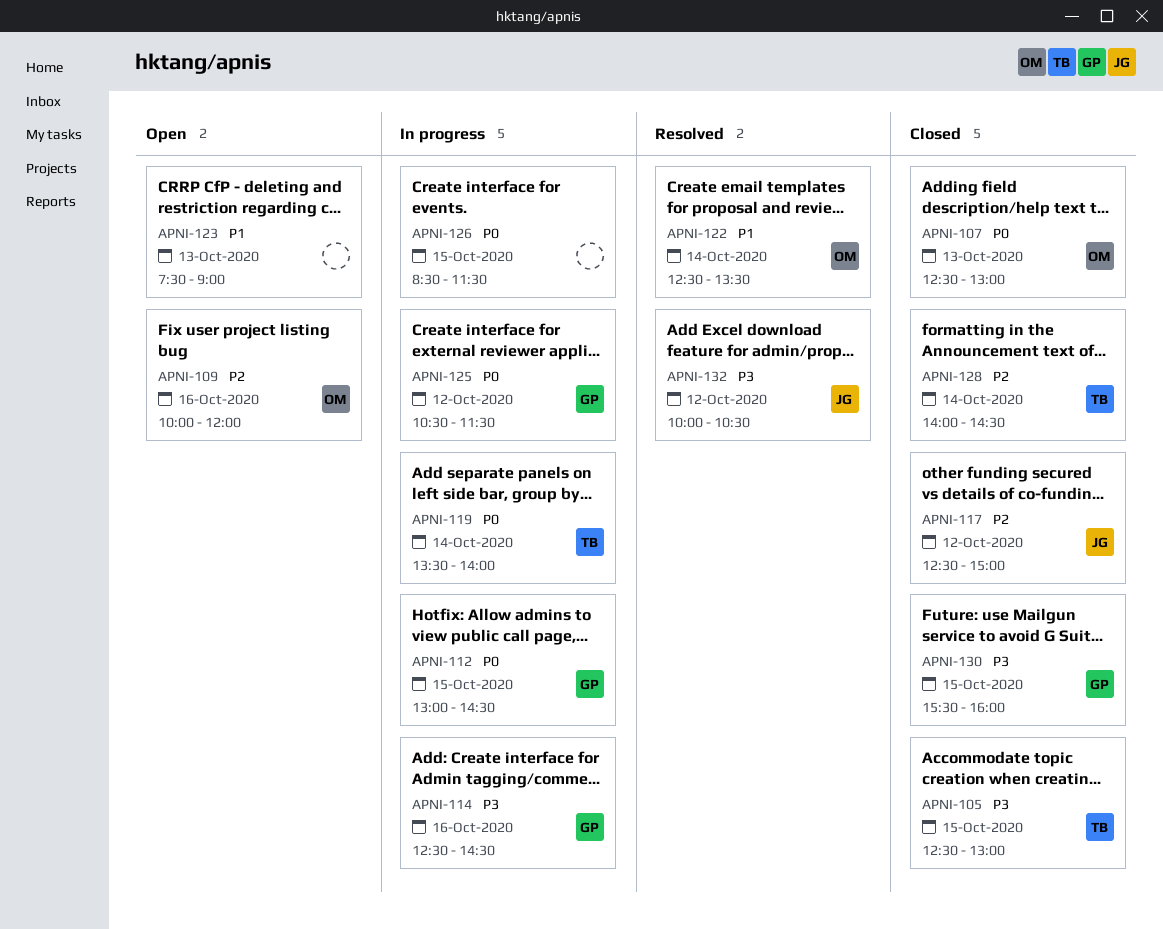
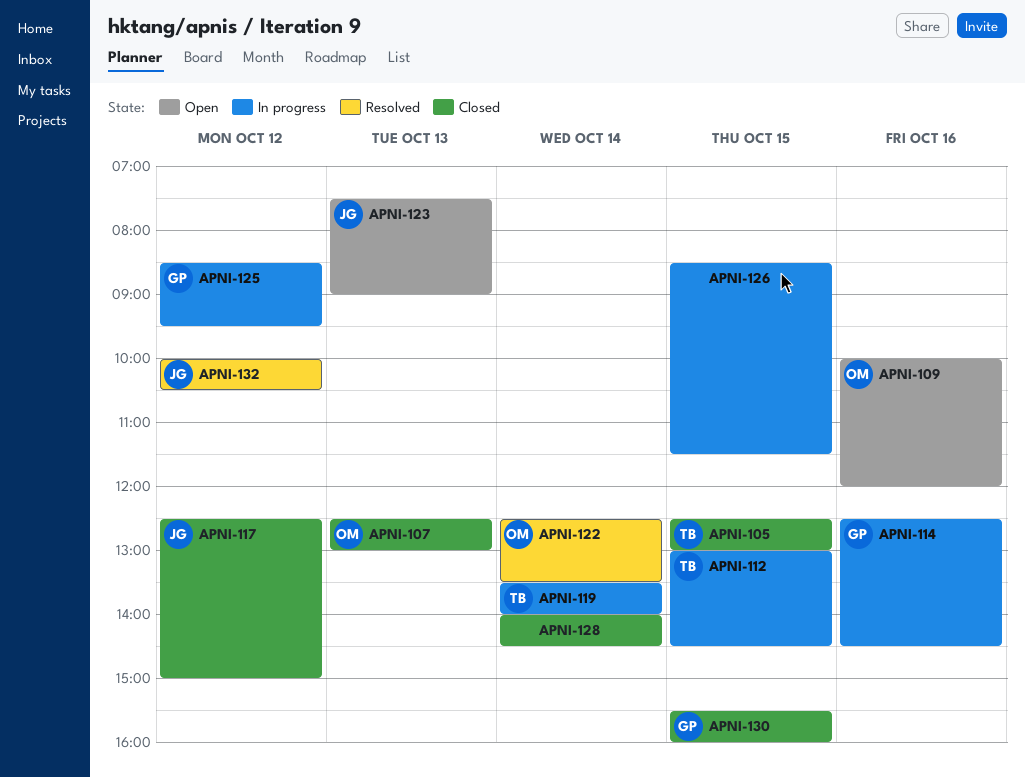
APNI-112, owner: GP -> TB
APNI-123, owner: none -> JG
APNI-125, begins: 10:30 -> 08:30
APNI-125, ends: 11:30 -> 09:30
APNI-128, owner: TB -> none

